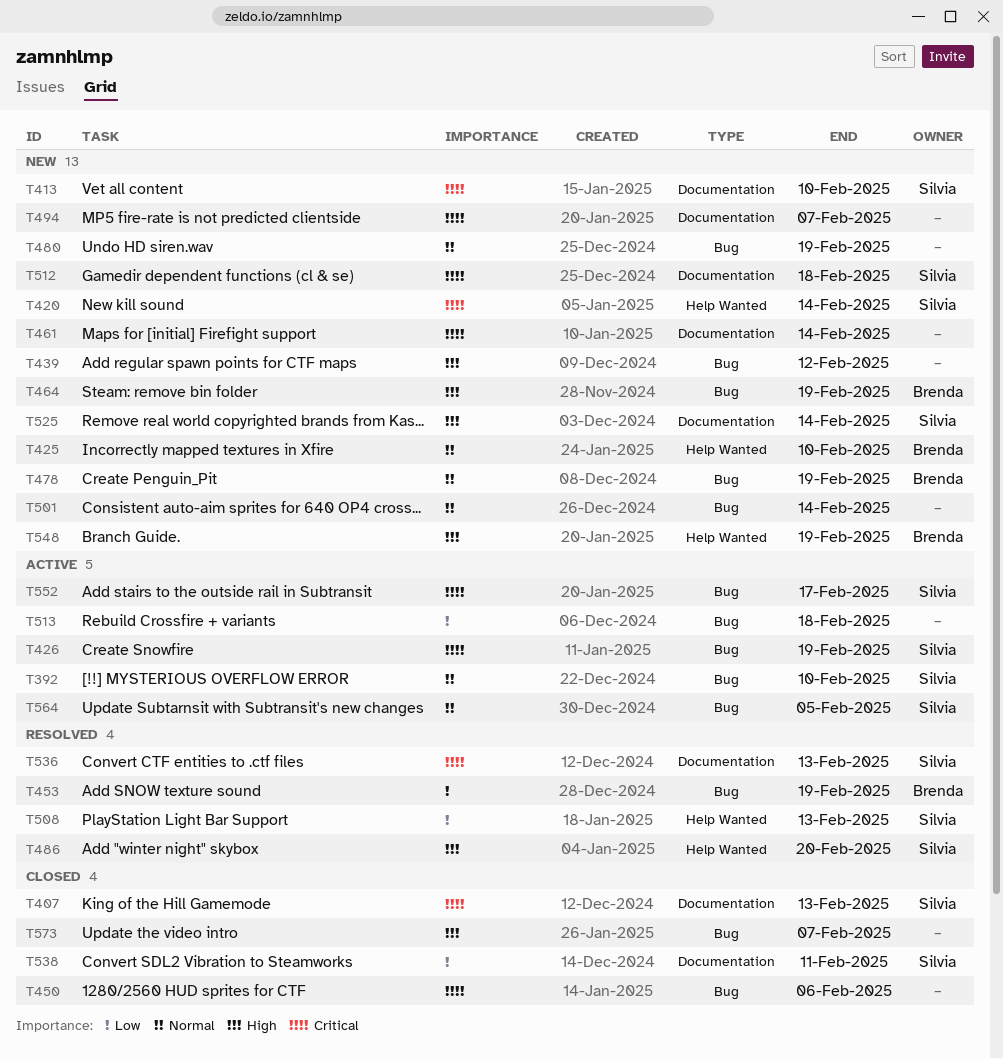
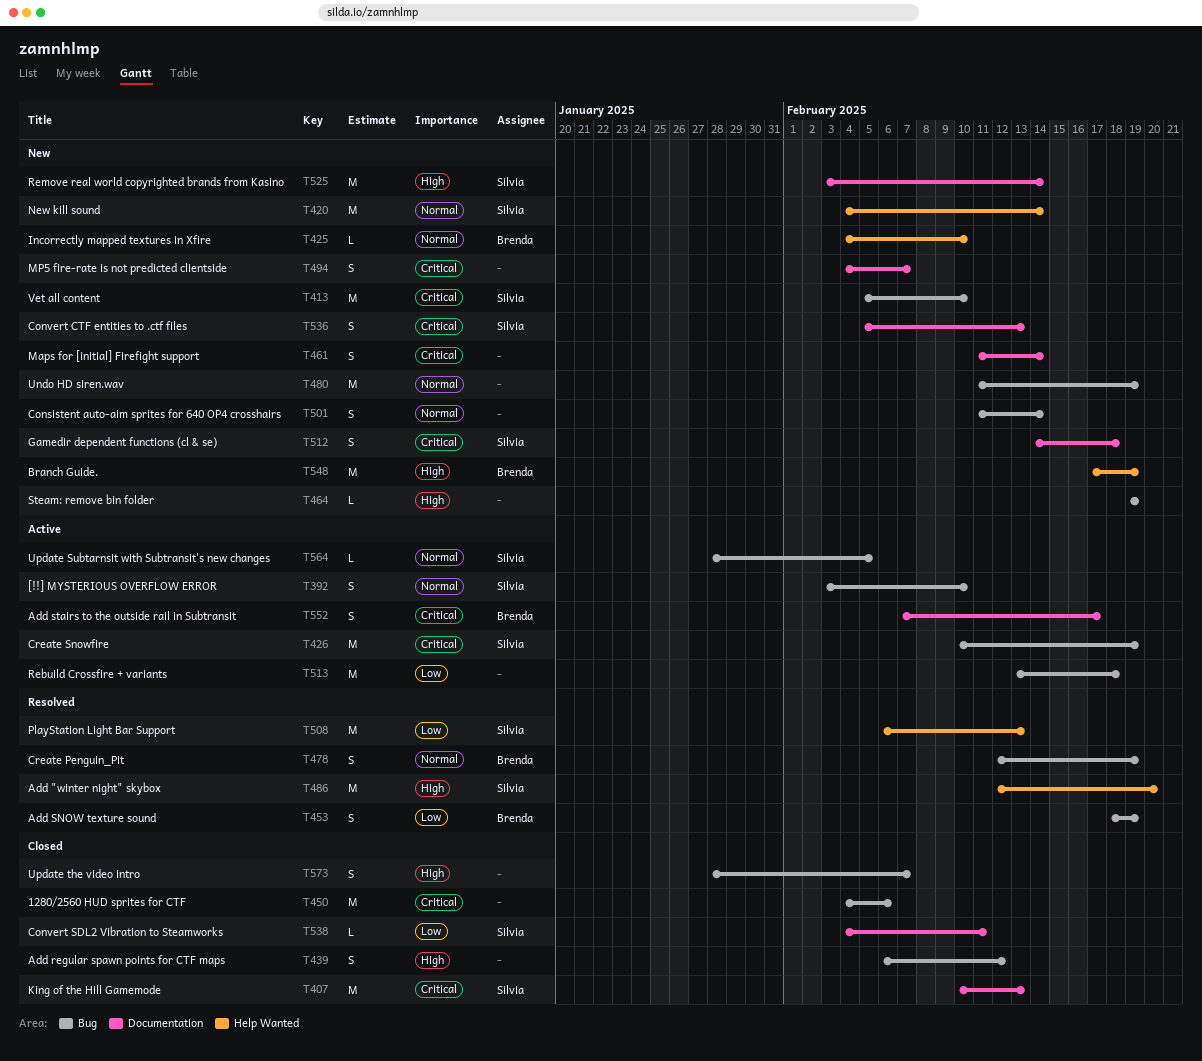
T413, label: Documentation -> Bug
T420, priority: Critical -> Normal
T439, status: New -> Closed
T464, owner: Brenda -> none
T478, status: New -> Resolved
T536, status: Resolved -> New
T552, owner: Silvia -> Brenda
T552, label: Bug -> Documentation

